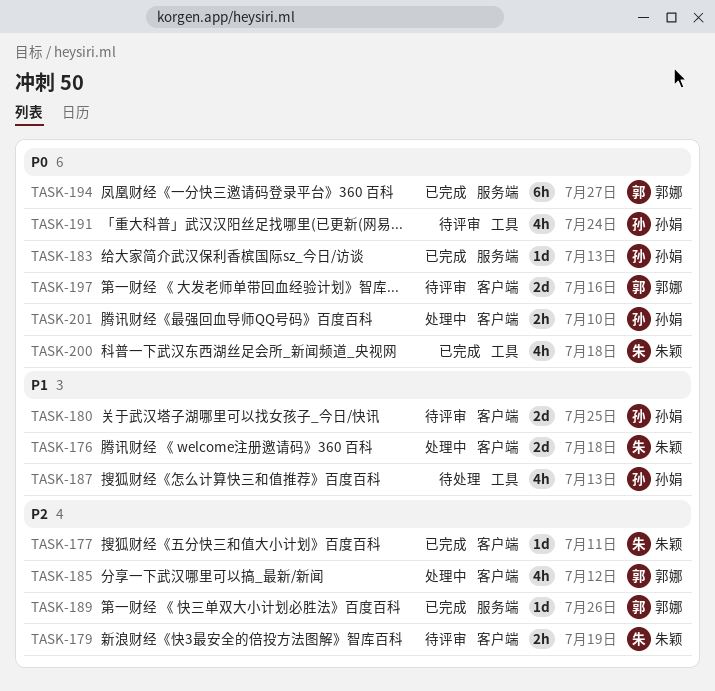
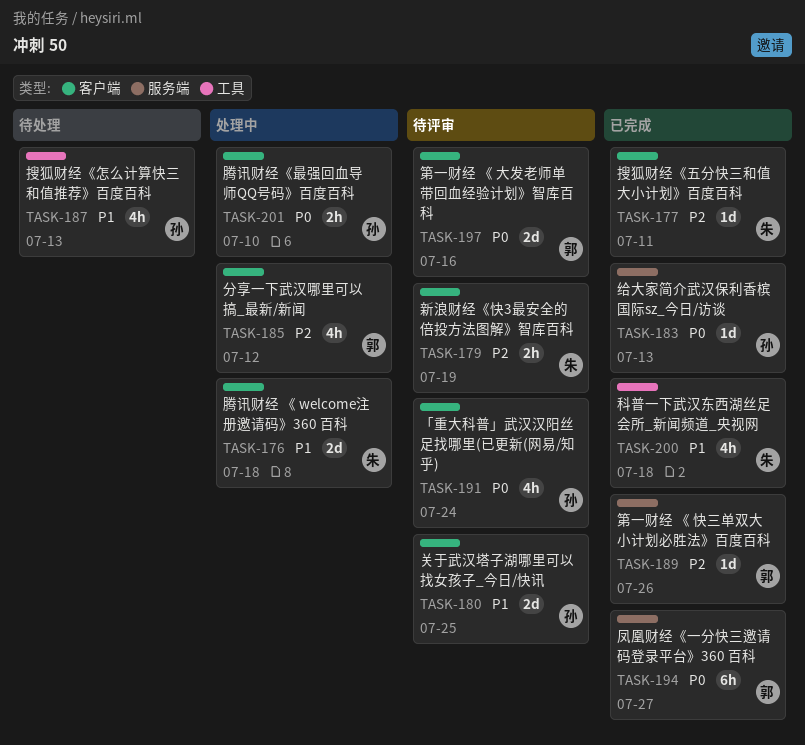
TASK-191, label: 工具 -> 客户端
TASK-200, priority: P0 -> P1

